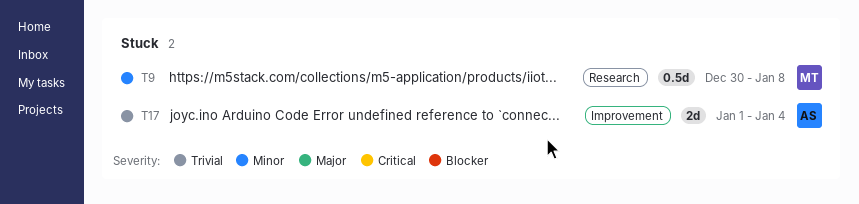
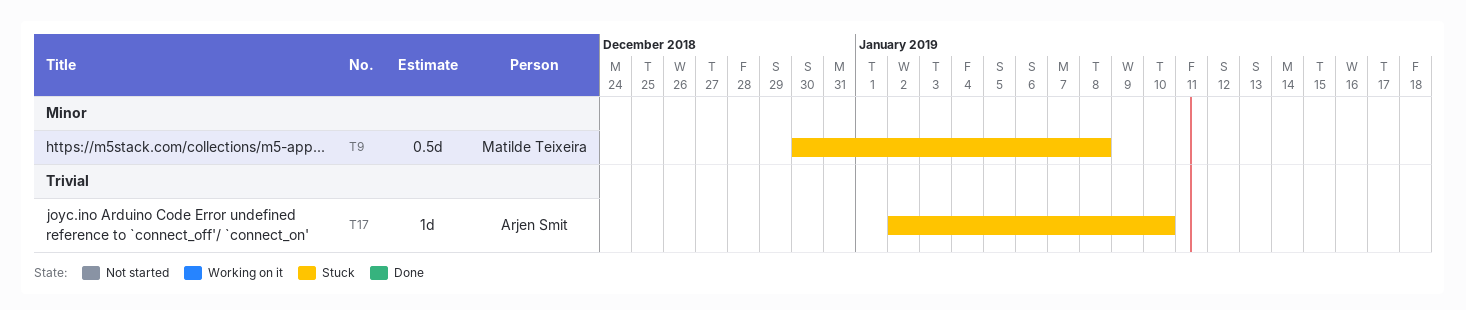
T17, estimate: 2d -> 1d
T17, start: Jan 1 -> Jan 2
T17, due: Jan 4 -> Jan 10

